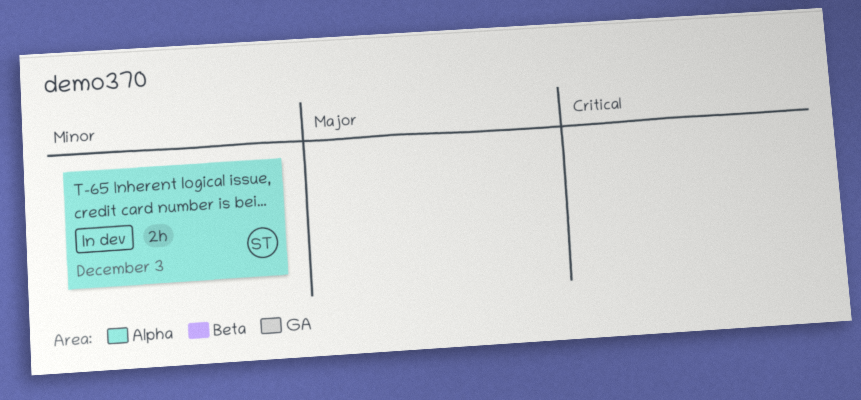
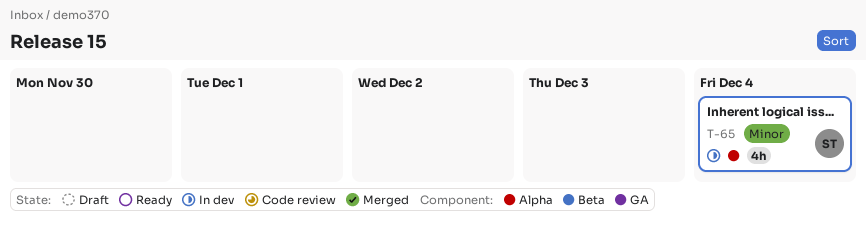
T-65, estimate: 2h -> 4h
T-65, due: Dec 3 -> Dec 4

